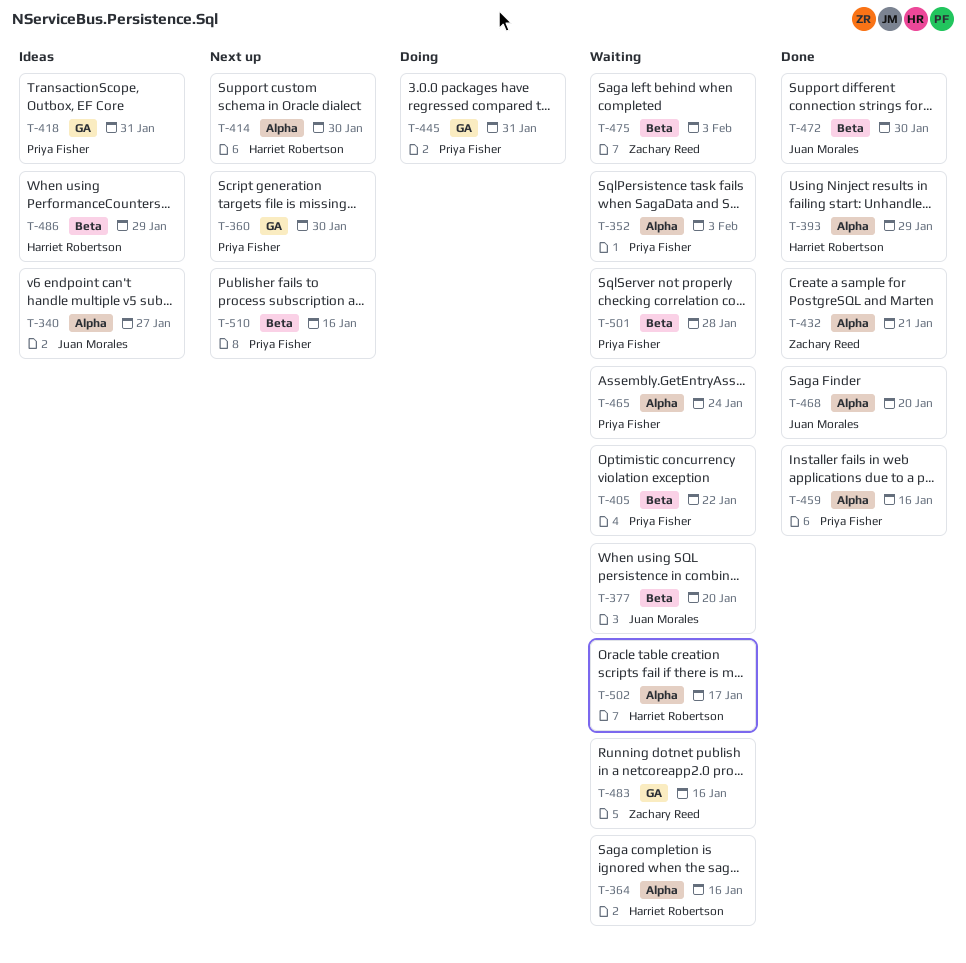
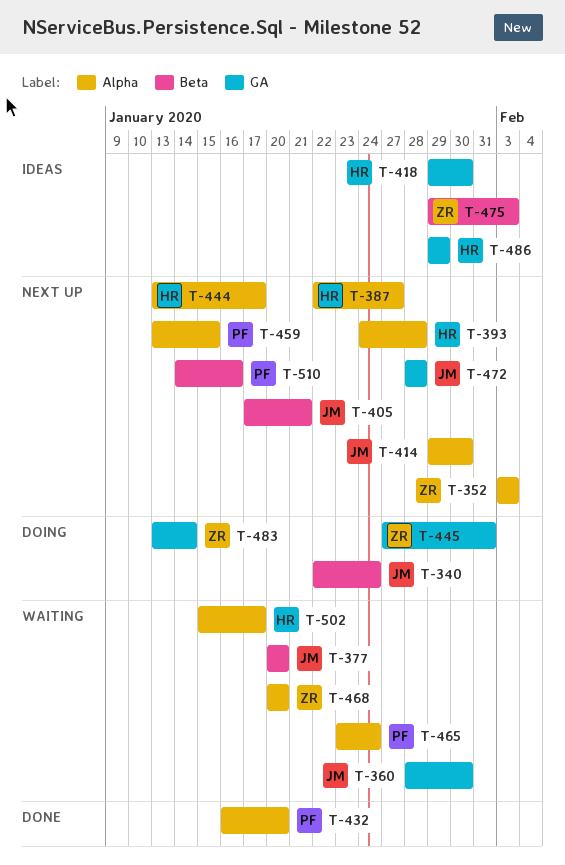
T-340, status: Ideas -> Doing
T-340, label: Alpha -> Beta
T-340, due: Jan 27 -> Jan 24
T-352, status: Waiting -> Next up
T-352, owner: Priya Fisher -> Zachary Reed
T-360, status: Next up -> Waiting
T-360, owner: Priya Fisher -> Juan Morales
T-364: present -> none
T-387: none -> present
T-393, status: Done -> Next up
T-393, due: Jan 29 -> Jan 28
T-405, status: Waiting -> Next up
T-405, owner: Priya Fisher -> Juan Morales
T-405, due: Jan 22 -> Jan 21
T-414, owner: Harriet Robertson -> Juan Morales
T-418, owner: Priya Fisher -> Harriet Robertson
T-418, due: Jan 31 -> Jan 30
T-432, owner: Zachary Reed -> Priya Fisher
T-432, due: Jan 21 -> Jan 20
T-444: none -> present
T-445, owner: Priya Fisher -> Zachary Reed
T-459, status: Done -> Next up
T-459, due: Jan 16 -> Jan 15
T-468, status: Done -> Waiting
T-468, owner: Juan Morales -> Zachary Reed
T-472, status: Done -> Next up
T-472, label: Beta -> GA
T-472, due: Jan 30 -> Jan 28
T-475, status: Waiting -> Ideas
T-483, status: Waiting -> Doing
T-483, due: Jan 16 -> Jan 14
T-486, label: Beta -> GA
T-501: present -> none

